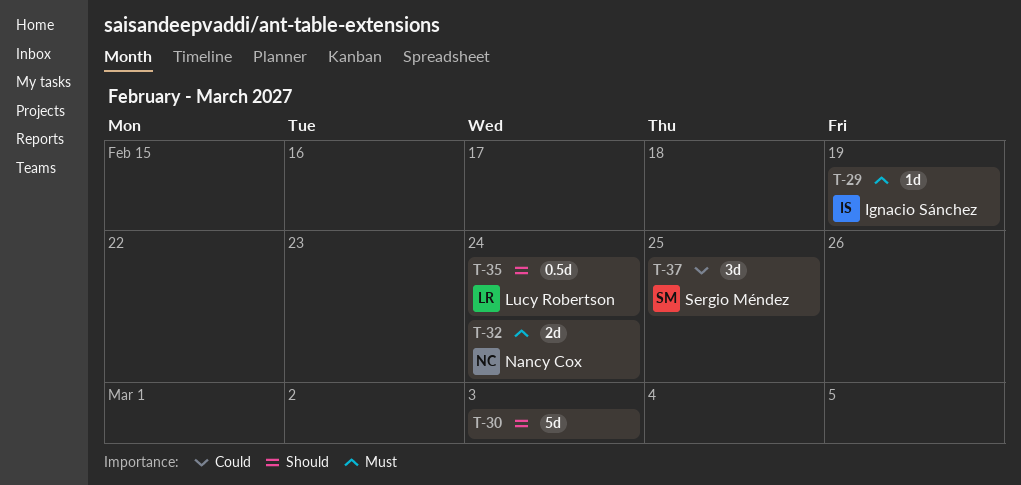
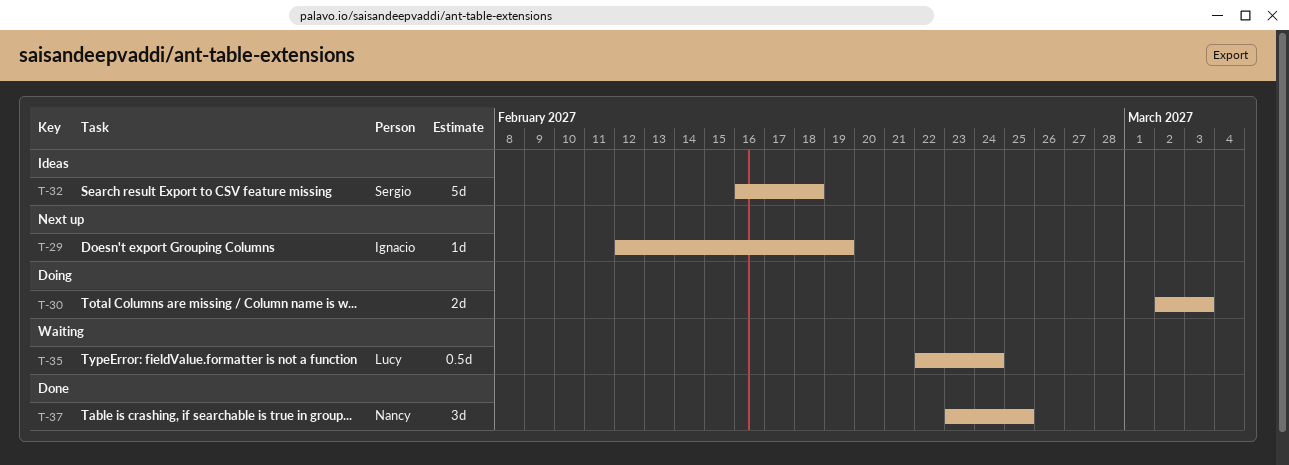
T-30, estimate: 5d -> 2d
T-32, owner: Nancy Cox -> Sergio Méndez
T-32, estimate: 2d -> 5d
T-32, due: Feb 24 -> Feb 18
T-37, owner: Sergio Méndez -> Nancy Cox

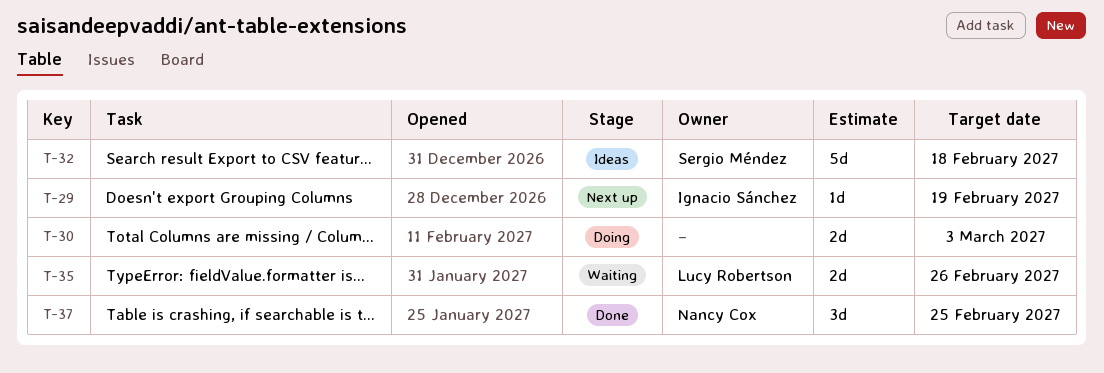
T-35, estimate: 0.5d -> 2d
T-35, due: Feb 24 -> Feb 26

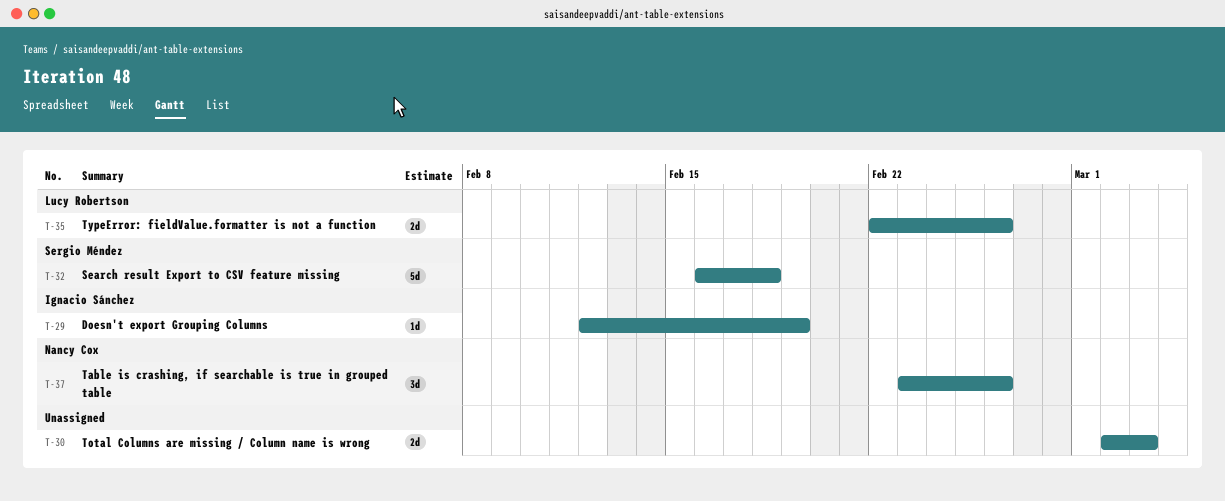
T-37, due: Feb 25 -> Feb 26

